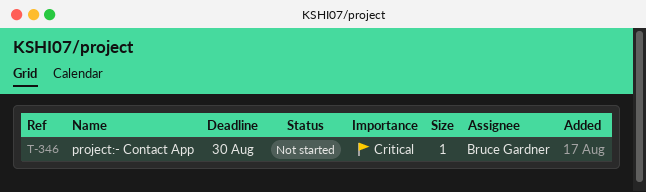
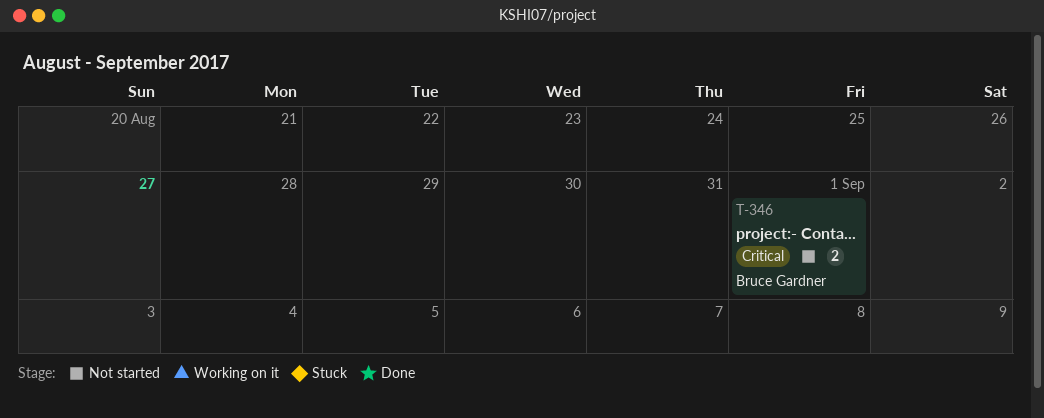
T-346, estimate: 1 -> 2
T-346, due: Aug 30 -> Sep 1

